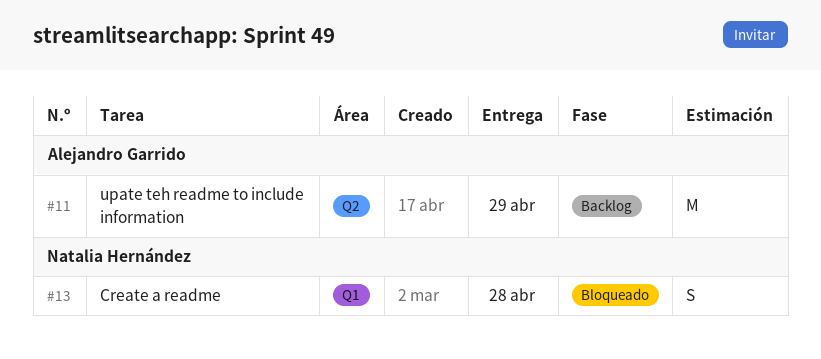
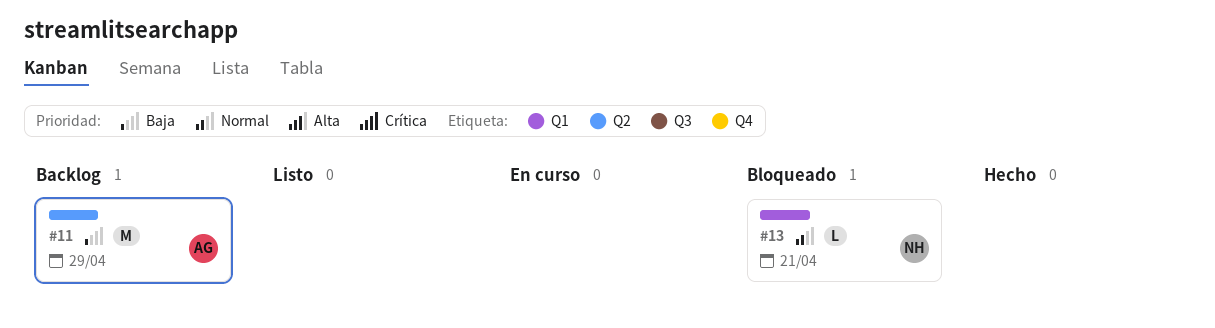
#13, estimate: S -> L
#13, due: Apr 28 -> Apr 21

